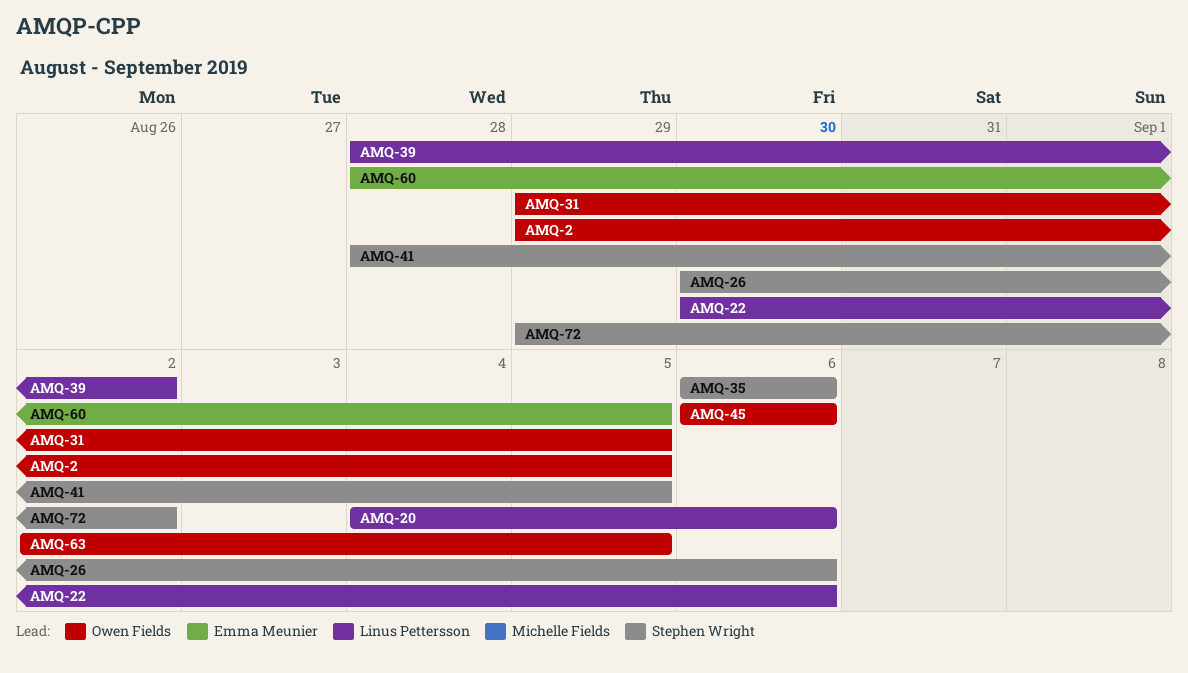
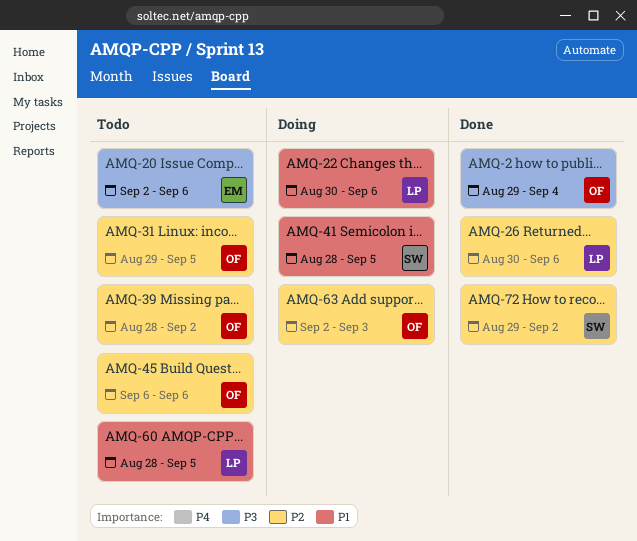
AMQ-2, due: Sep 5 -> Sep 4
AMQ-20, owner: Linus Pettersson -> Emma Meunier
AMQ-20, start: Sep 4 -> Sep 2
AMQ-26, owner: Stephen Wright -> Linus Pettersson
AMQ-35: present -> none
AMQ-39, owner: Linus Pettersson -> Owen Fields
AMQ-60, owner: Emma Meunier -> Linus Pettersson
AMQ-63, due: Sep 5 -> Sep 3

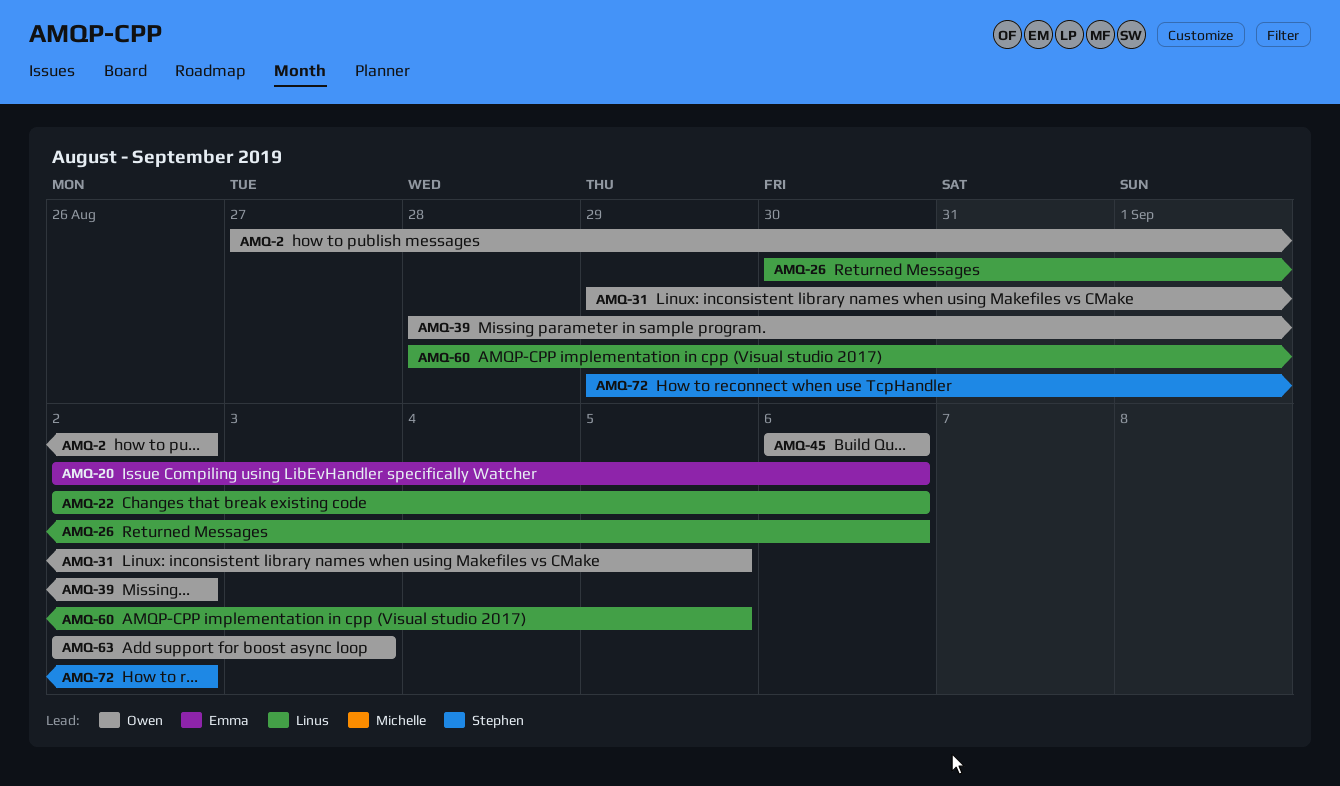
AMQ-2, start: Aug 29 -> Aug 27
AMQ-2, due: Sep 4 -> Sep 2
AMQ-22, start: Aug 30 -> Sep 2
AMQ-41: present -> none

